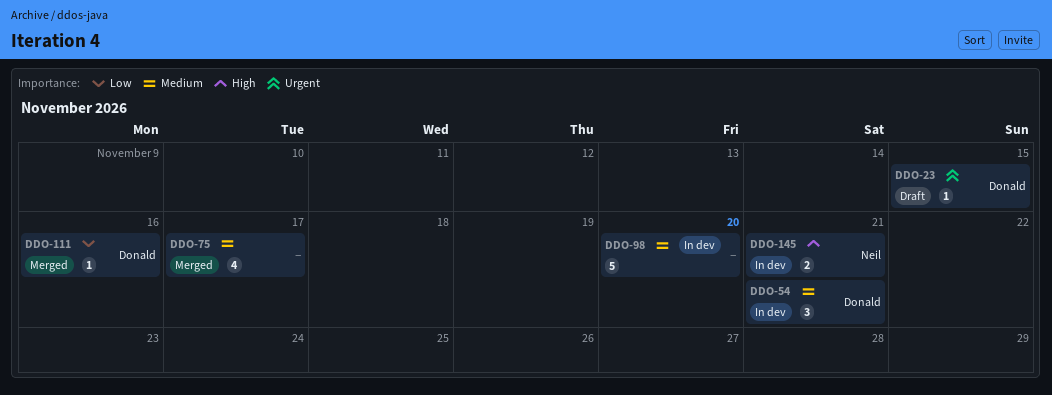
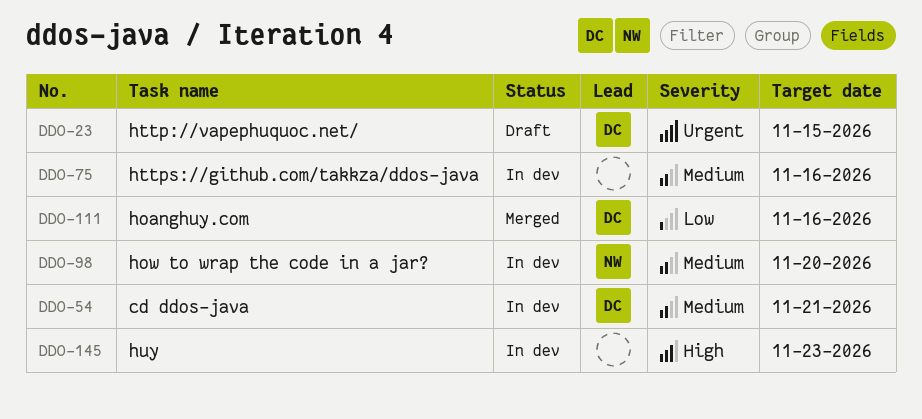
DDO-75, status: Merged -> In dev
DDO-75, due: Nov 17 -> Nov 16
DDO-98, owner: none -> Neil
DDO-145, owner: Neil -> none
DDO-145, due: Nov 21 -> Nov 23

